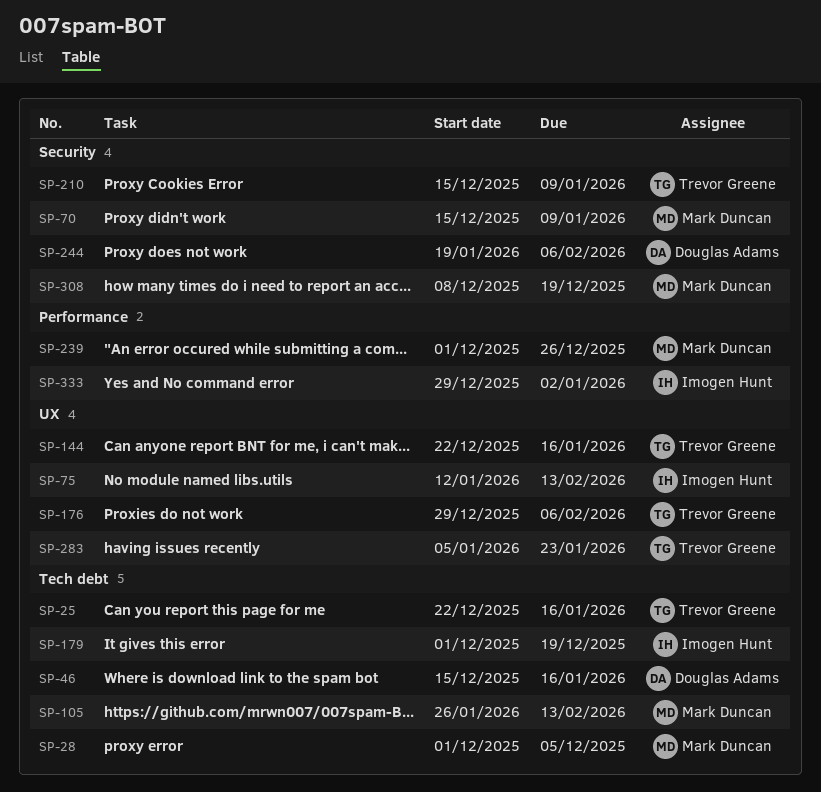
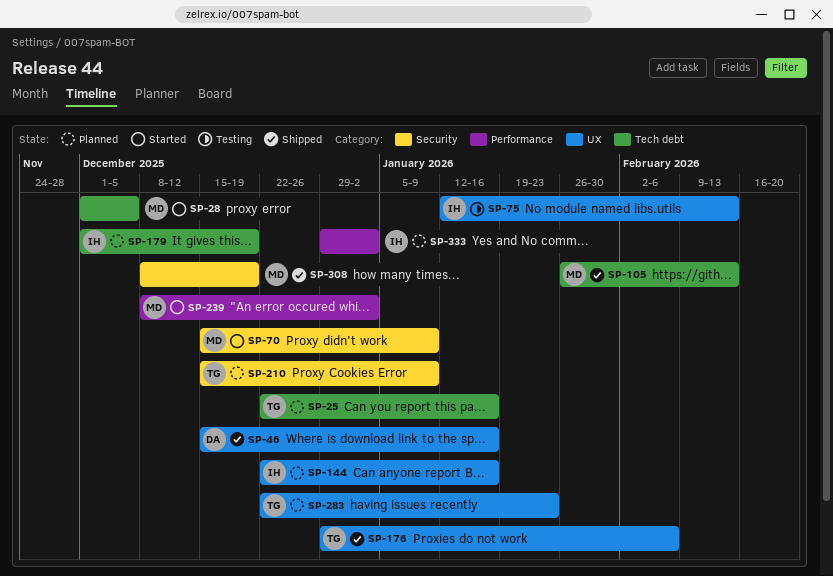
SP-46, label: Tech debt -> UX
SP-144, owner: Trevor Greene -> Imogen Hunt
SP-239, start: Dec 1 -> Dec 8
SP-239, due: Dec 26 -> Jan 2
SP-244: present -> none
SP-283, start: Jan 5 -> Dec 22

